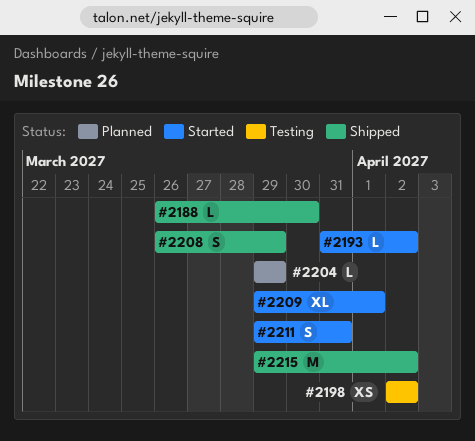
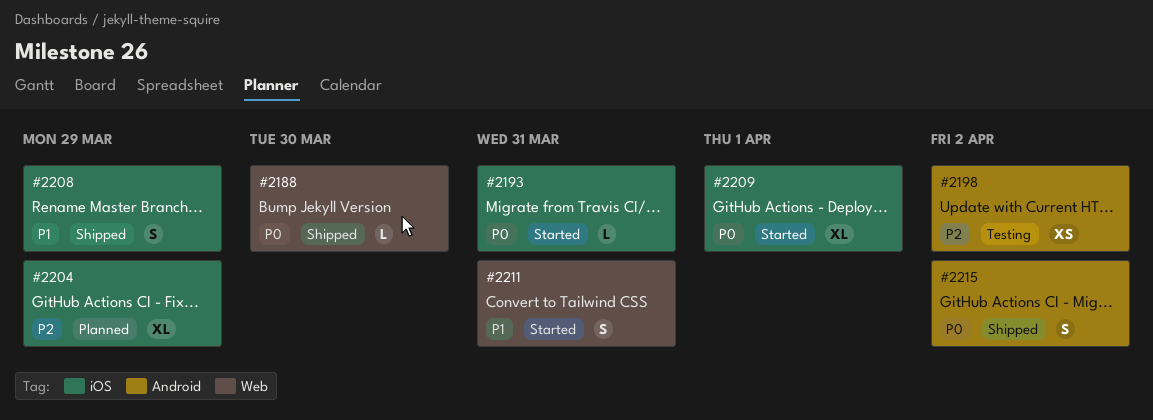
#2193, due: Apr 2 -> Mar 31
#2204, estimate: L -> XL
#2215, estimate: M -> S

